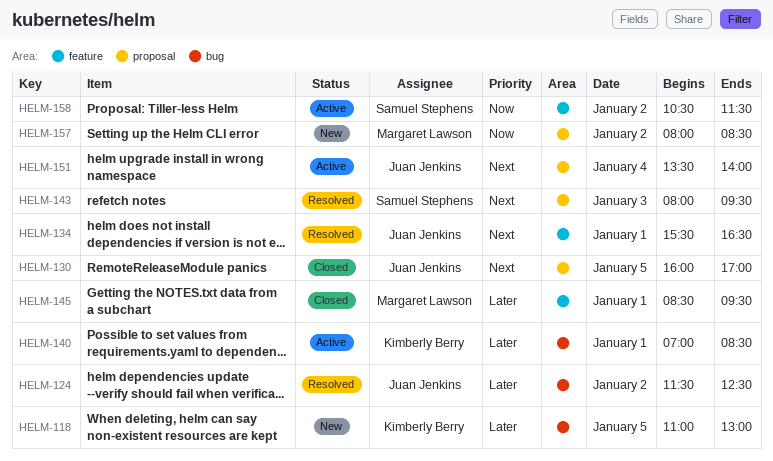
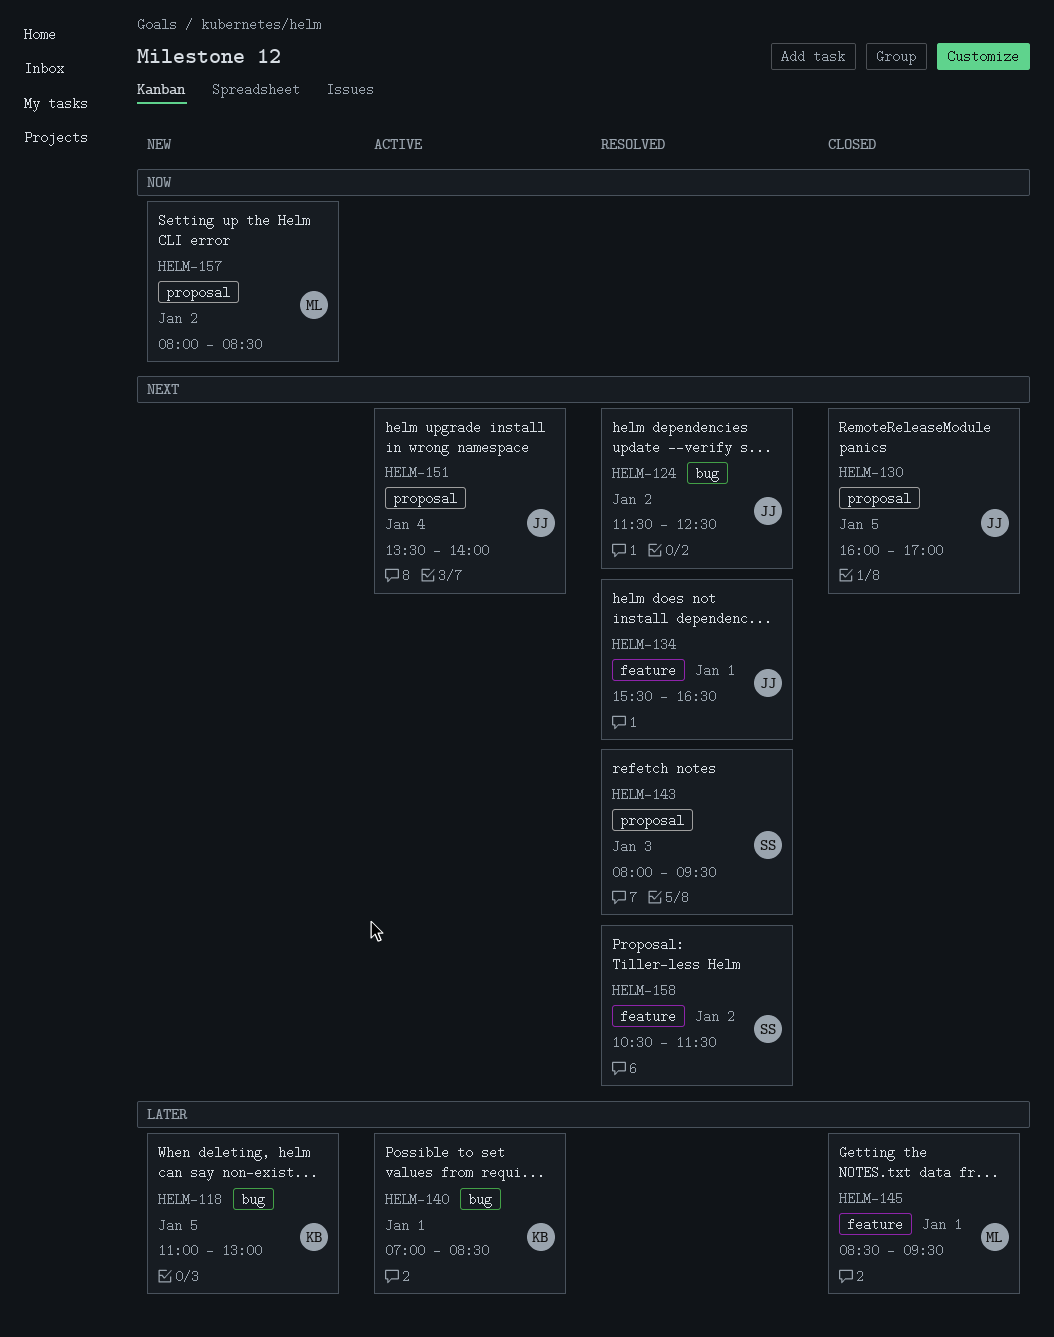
HELM-124, priority: Later -> Next
HELM-158, status: Active -> Resolved
HELM-158, priority: Now -> Next

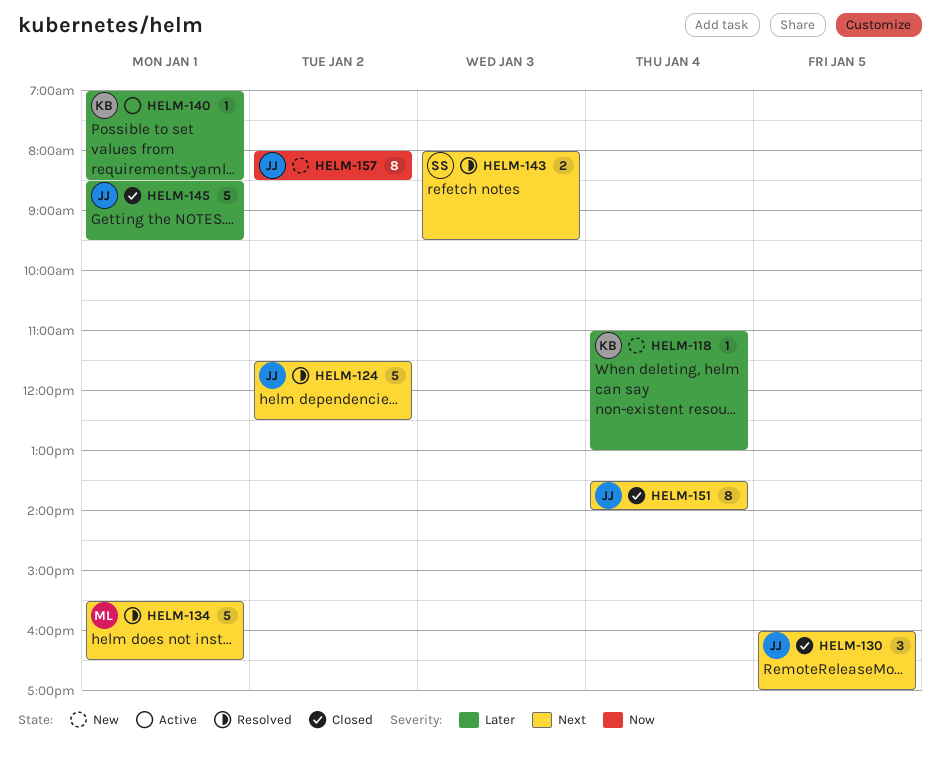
HELM-118, day: Jan 5 -> Jan 4
HELM-134, owner: JJ -> ML
HELM-145, owner: ML -> JJ
HELM-151, status: Active -> Closed
HELM-157, owner: ML -> JJ
HELM-158: present -> none

